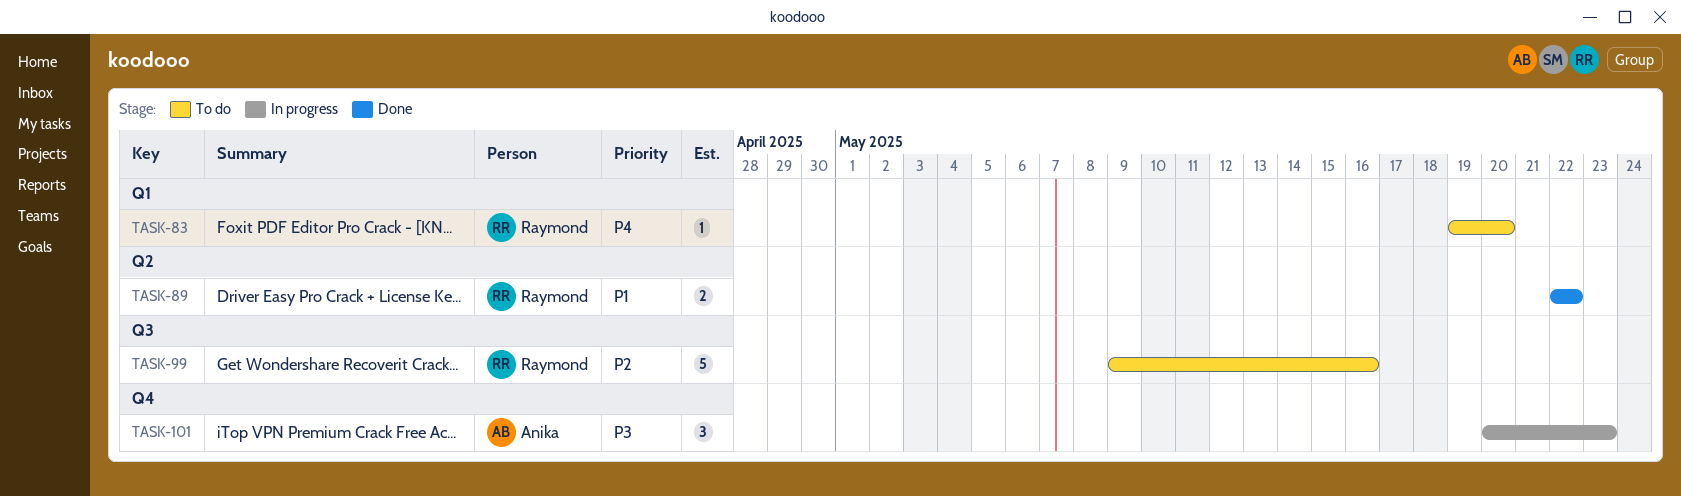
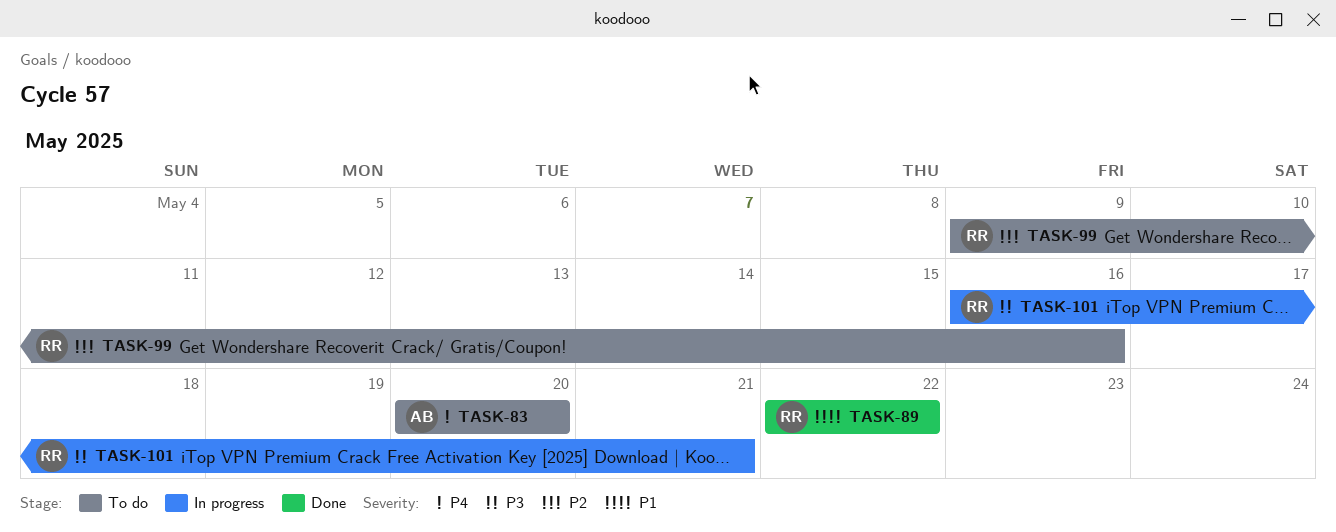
TASK-83, owner: Raymond -> Anika
TASK-83, start: May 19 -> May 20
TASK-101, owner: Anika -> Raymond
TASK-101, start: May 20 -> May 16
TASK-101, due: May 23 -> May 21

